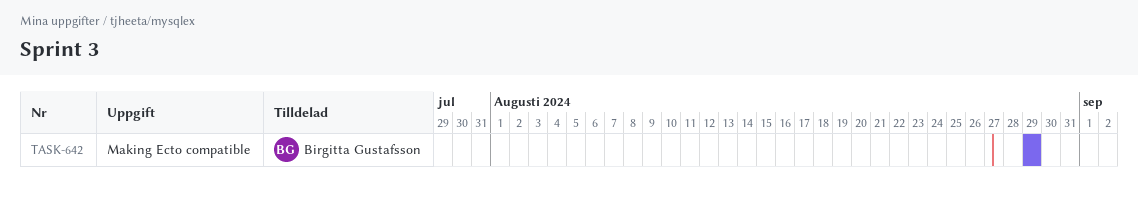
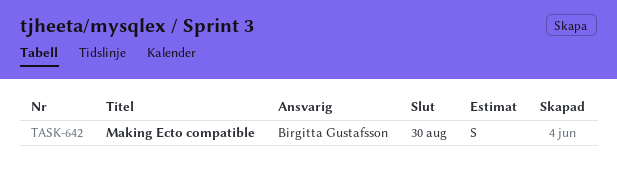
TASK-642, due: Aug 29 -> Aug 30

